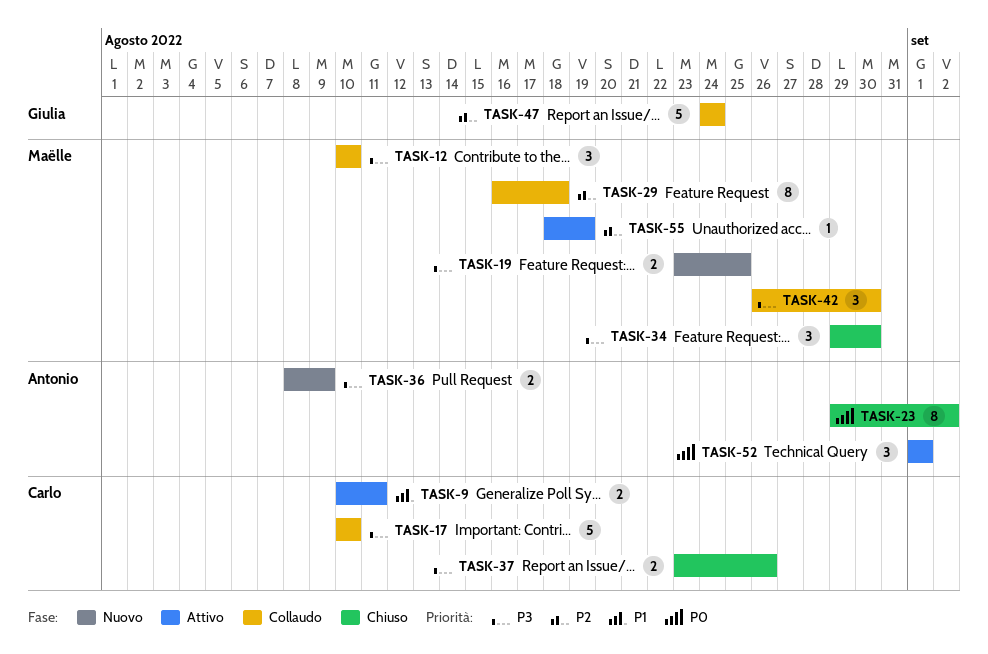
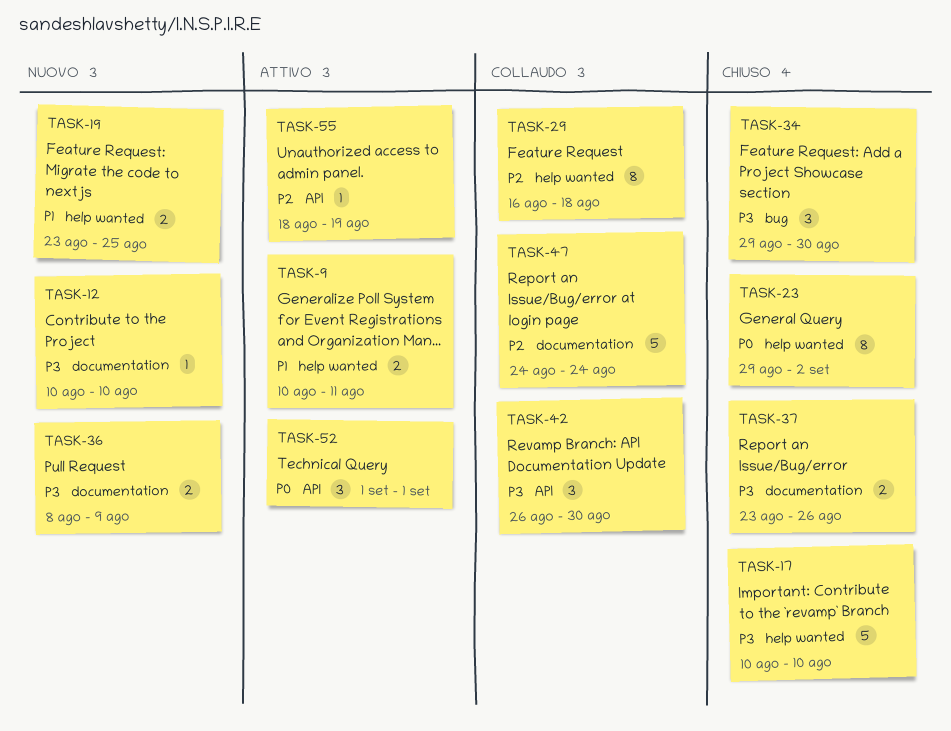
TASK-12, status: Collaudo -> Nuovo
TASK-12, estimate: 3 -> 1
TASK-17, status: Collaudo -> Chiuso
TASK-19, priority: P3 -> P1

